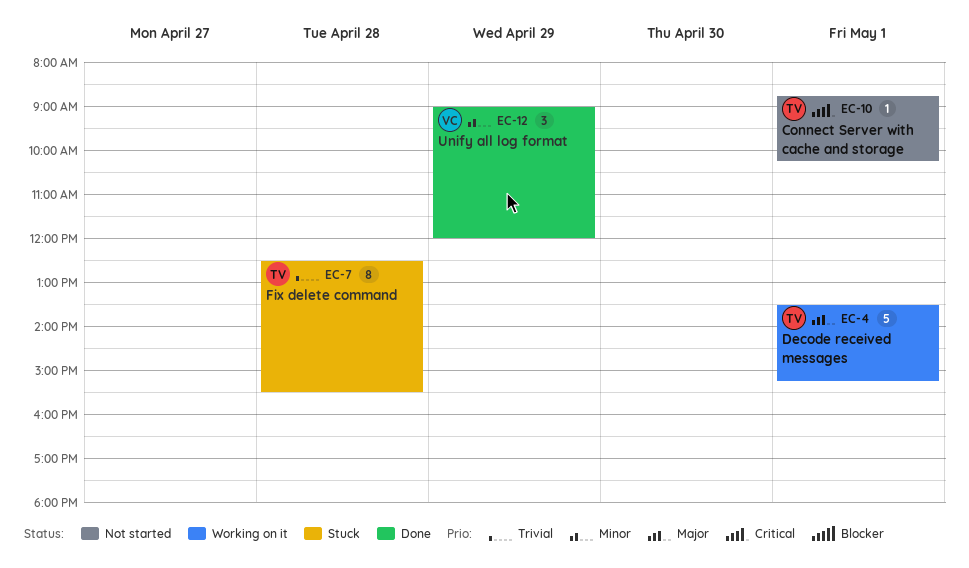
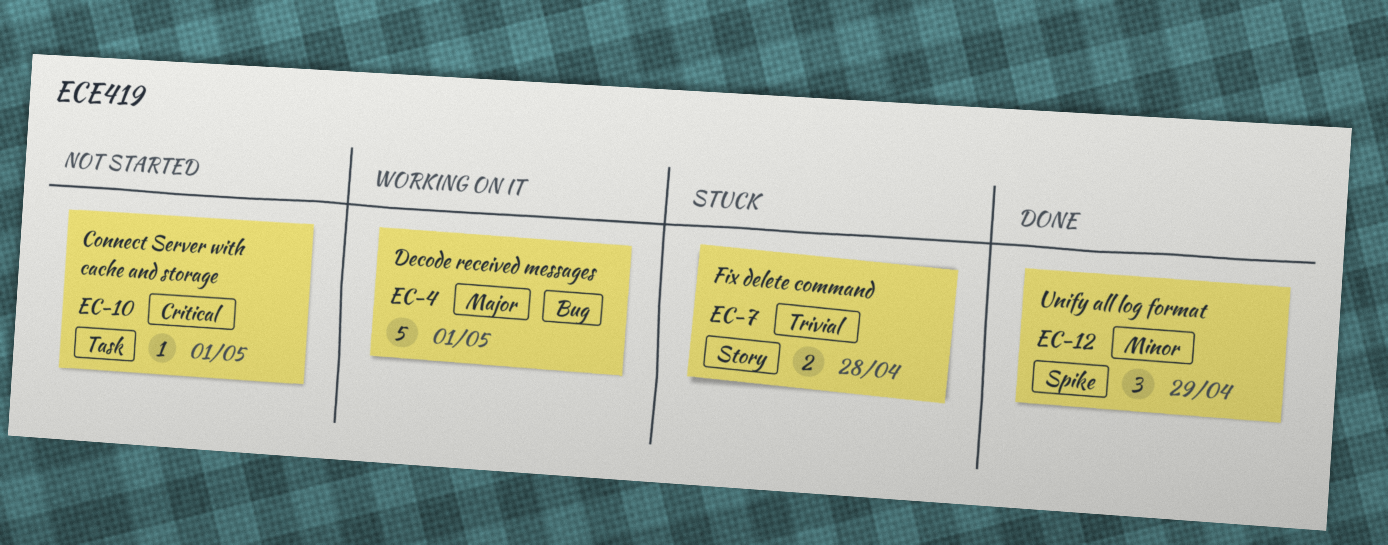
EC-7, estimate: 8 -> 2

